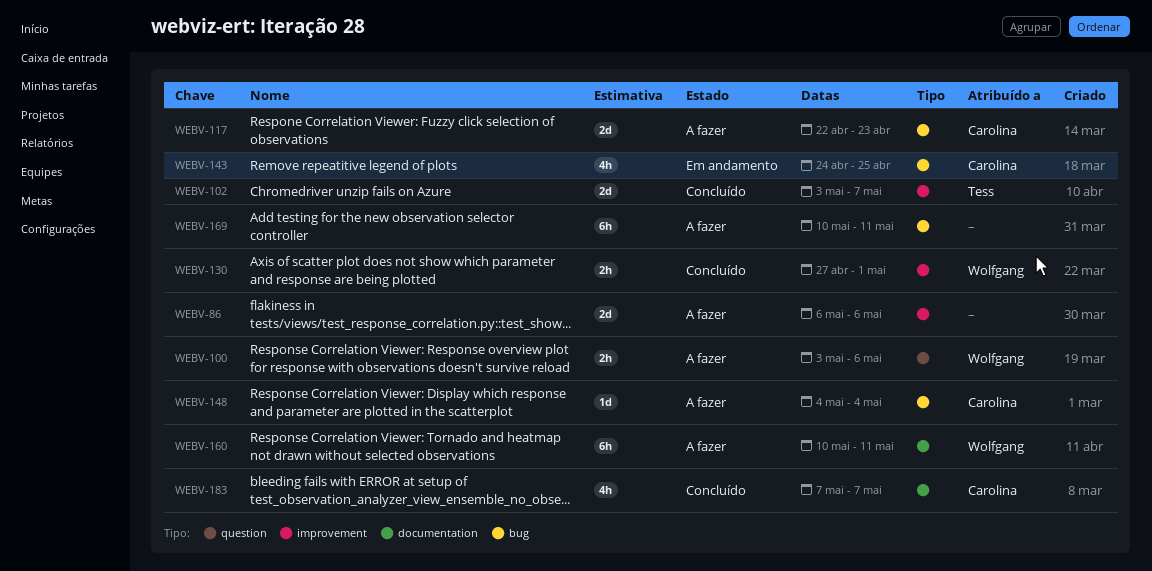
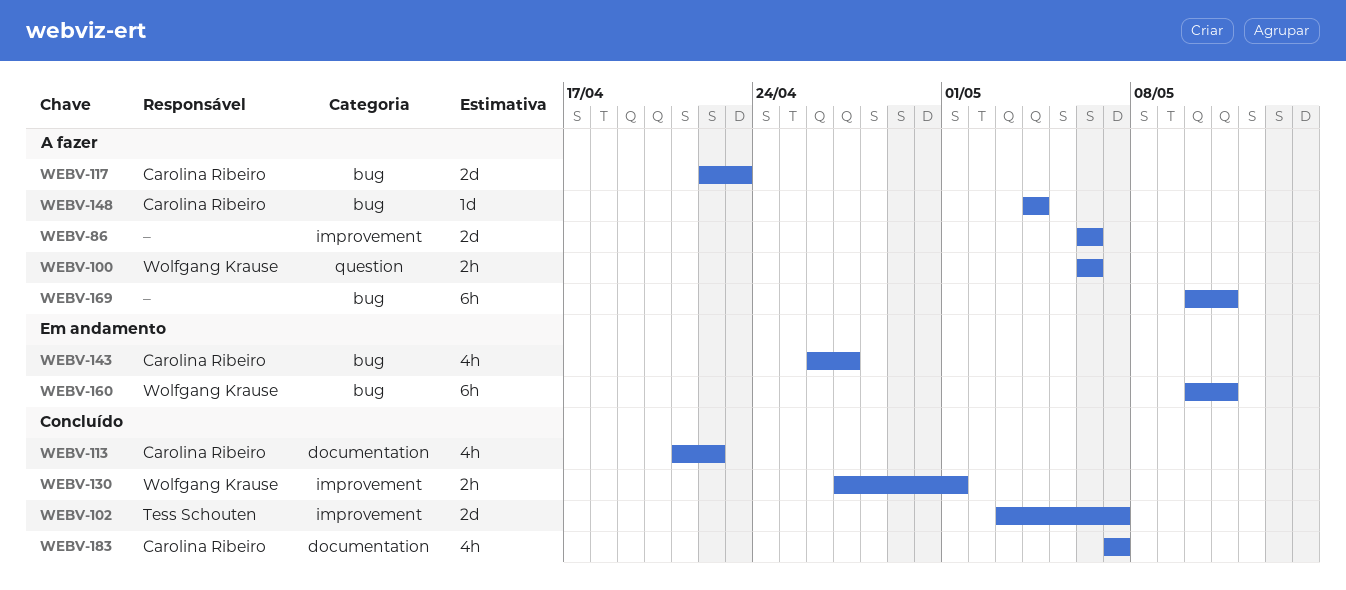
WEBV-100, start: May 3 -> May 6
WEBV-113: none -> present
WEBV-143, start: Apr 24 -> Apr 26
WEBV-143, due: Apr 25 -> Apr 27
WEBV-160, status: A fazer -> Em andamento
WEBV-160, label: documentation -> bug

